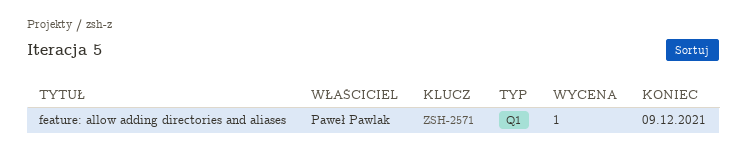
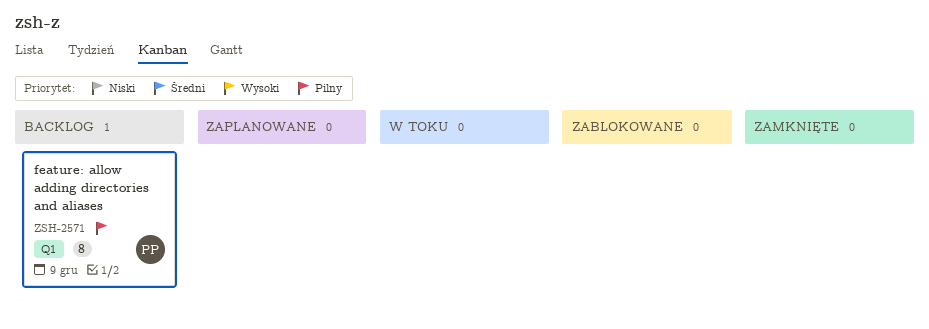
ZSH-2571, estimate: 1 -> 8

